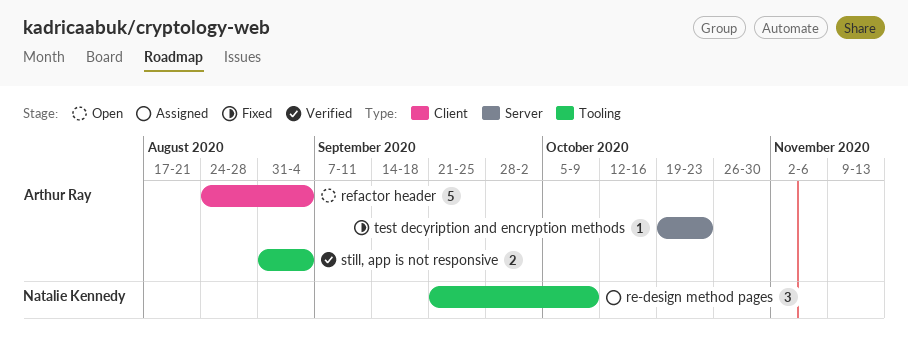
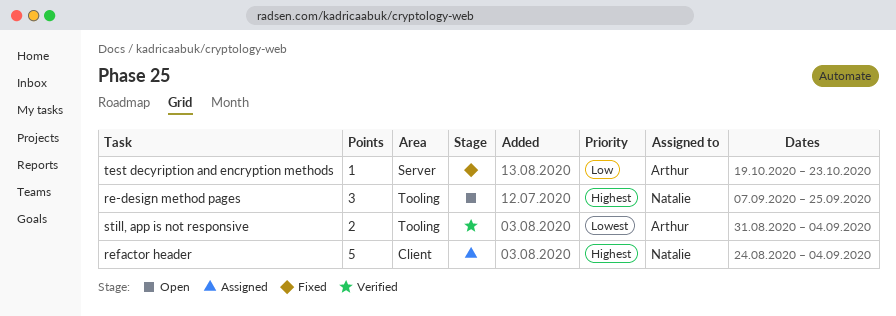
re-design method pages, status: Assigned -> Open
re-design method pages, start: Sep 21 -> Sep 7
re-design method pages, due: Oct 9 -> Sep 25
refactor header, status: Open -> Assigned
refactor header, owner: Arthur Ray -> Natalie Kennedy

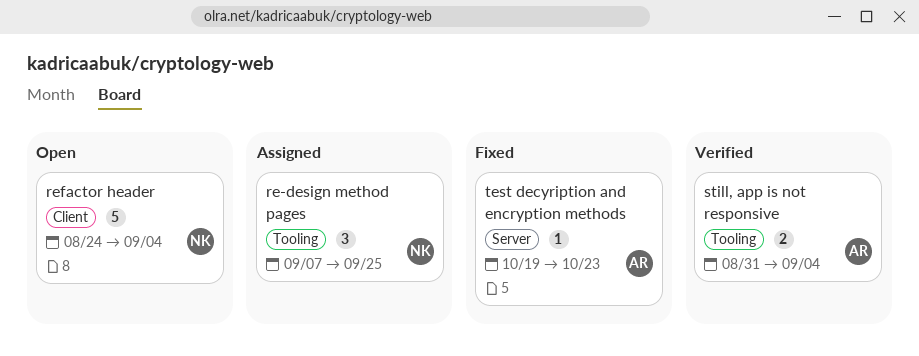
re-design method pages, status: Open -> Assigned
refactor header, status: Assigned -> Open

